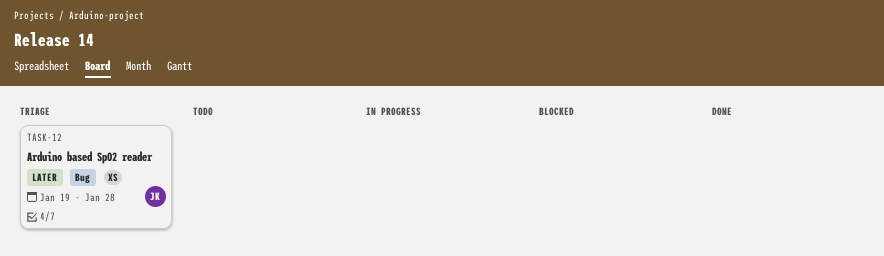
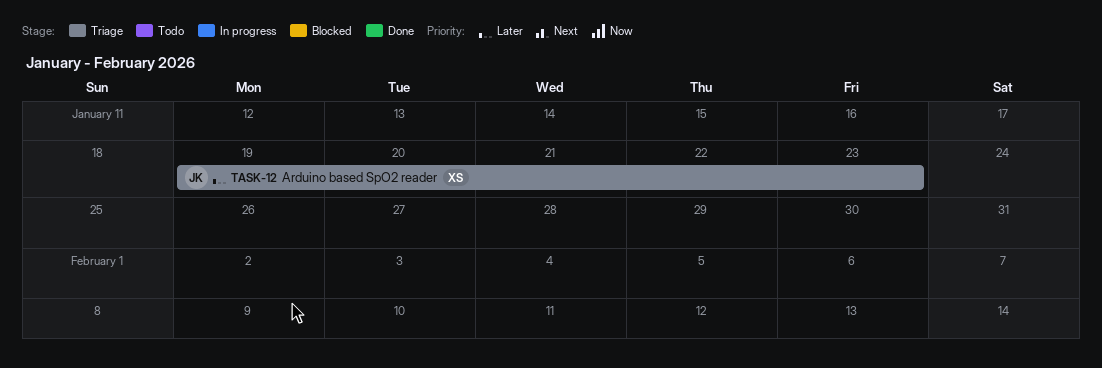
TASK-12, due: Jan 28 -> Jan 23

